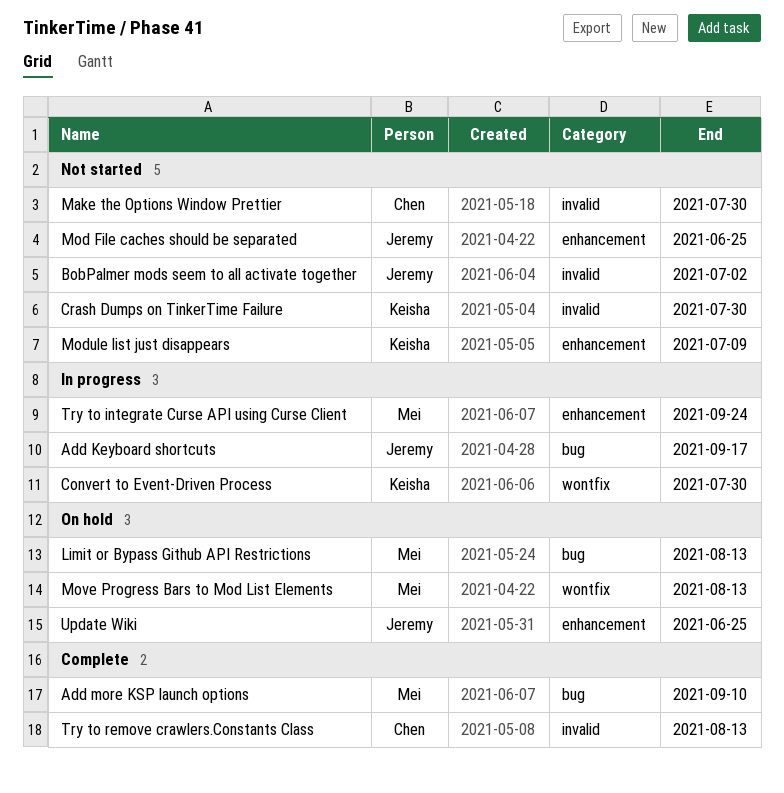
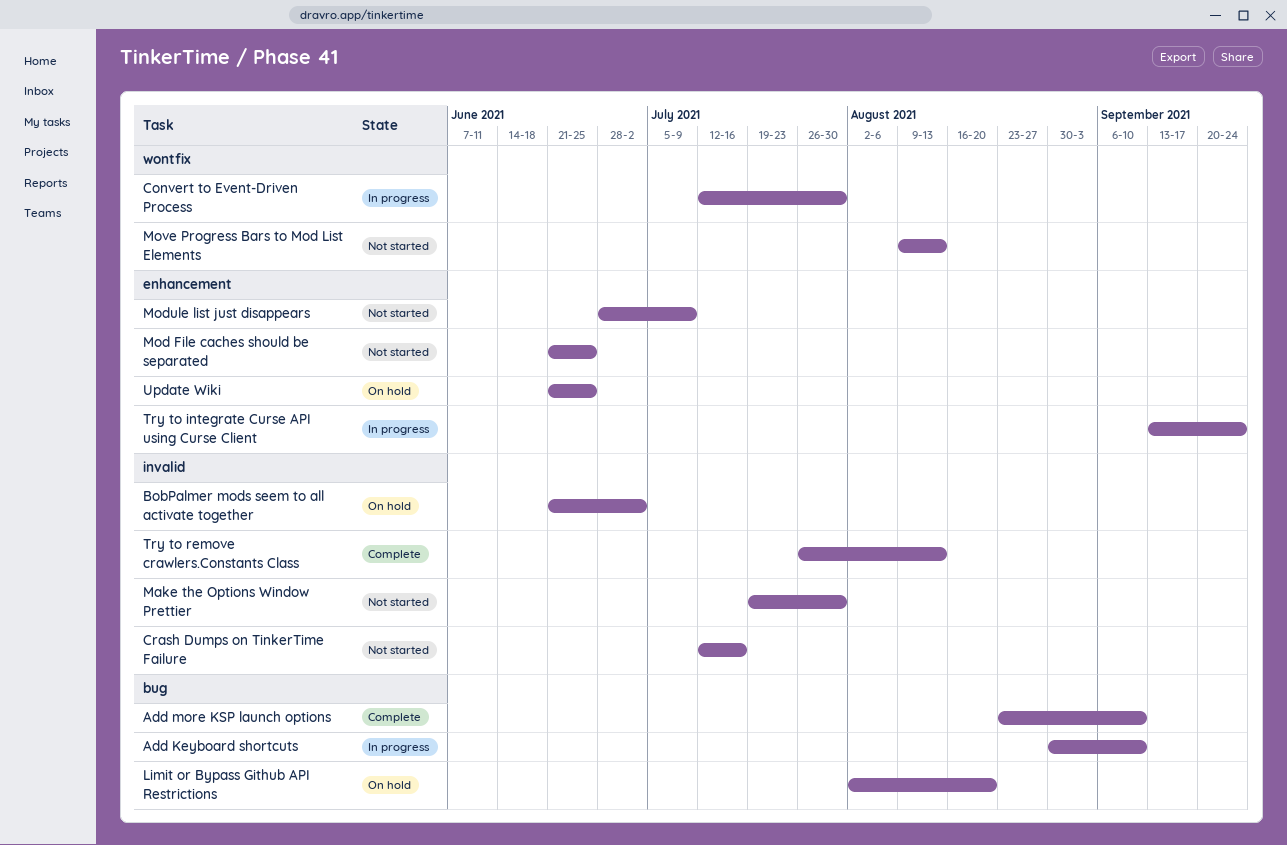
Add Keyboard shortcuts, due: Sep 17 -> Sep 10
BobPalmer mods seem to all activate together, status: Not started -> On hold
Crash Dumps on TinkerTime Failure, due: Jul 30 -> Jul 16
Limit or Bypass Github API Restrictions, due: Aug 13 -> Aug 20
Move Progress Bars to Mod List Elements, status: On hold -> Not started

